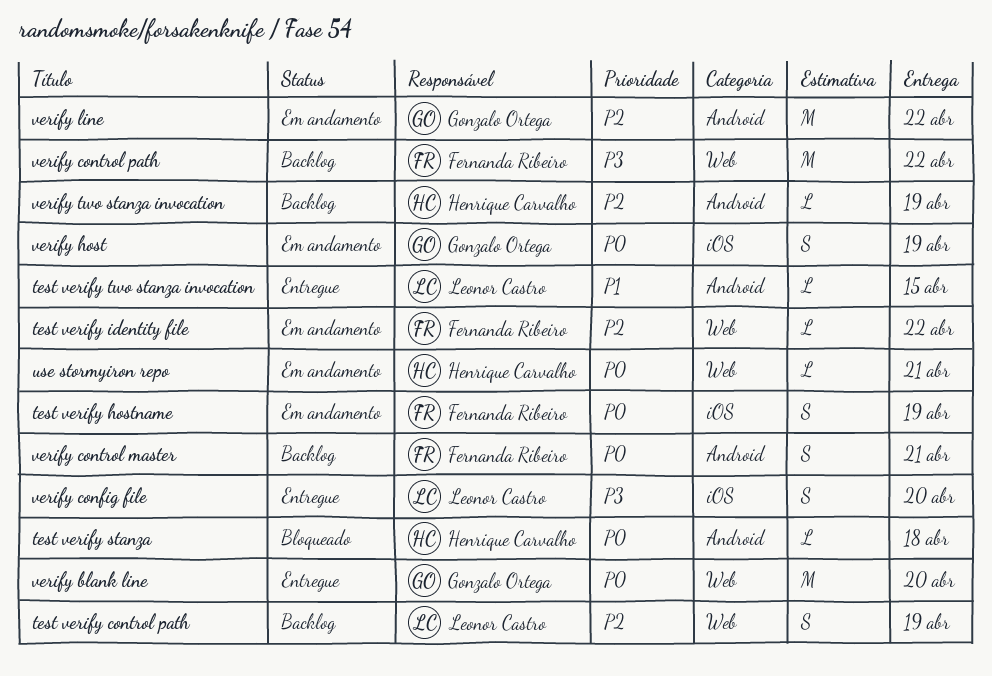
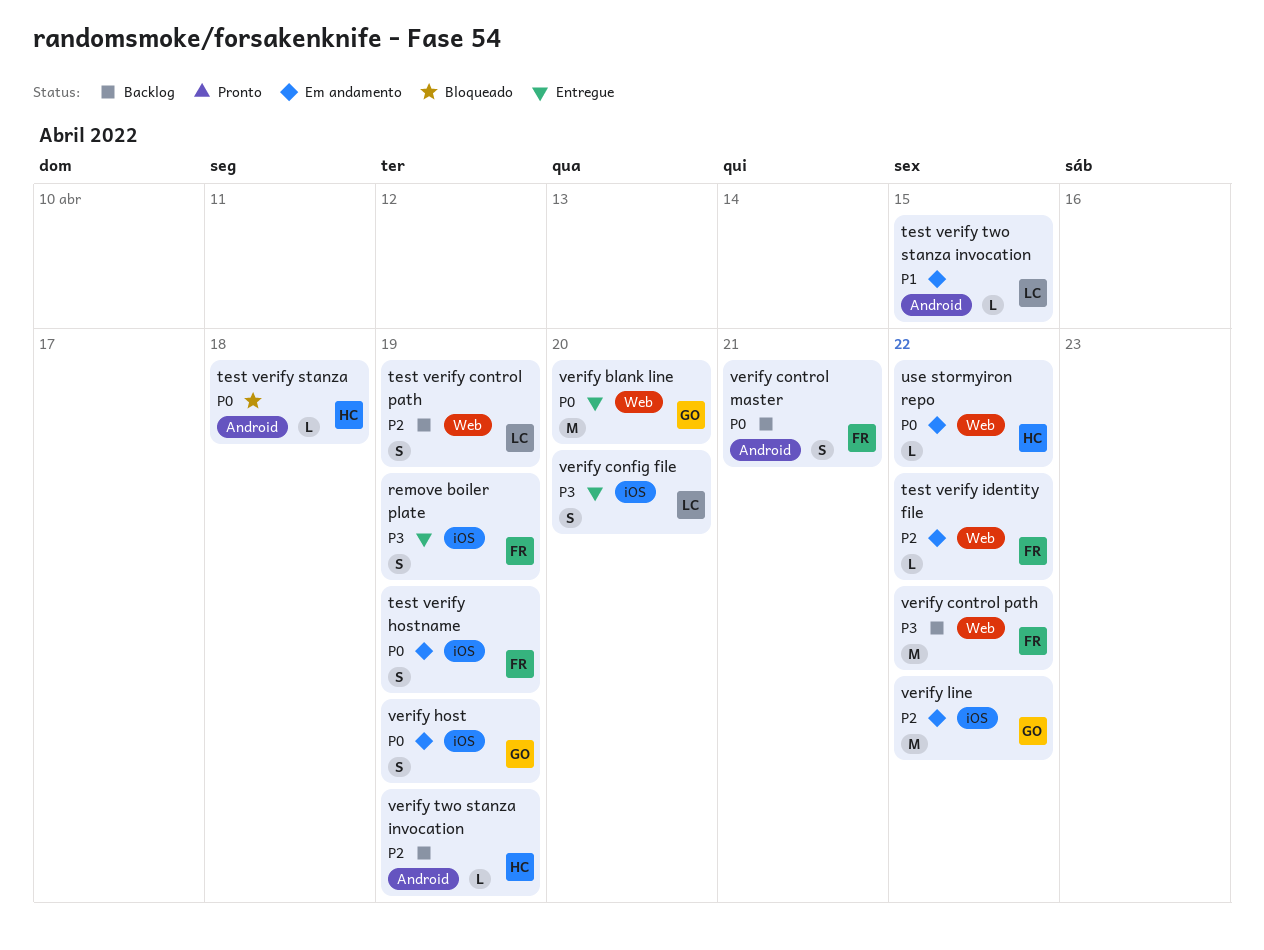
remove boiler plate: none -> present
test verify two stanza invocation, status: Entregue -> Em andamento
use stormyiron repo, due: Apr 21 -> Apr 22
verify line, label: Android -> iOS

